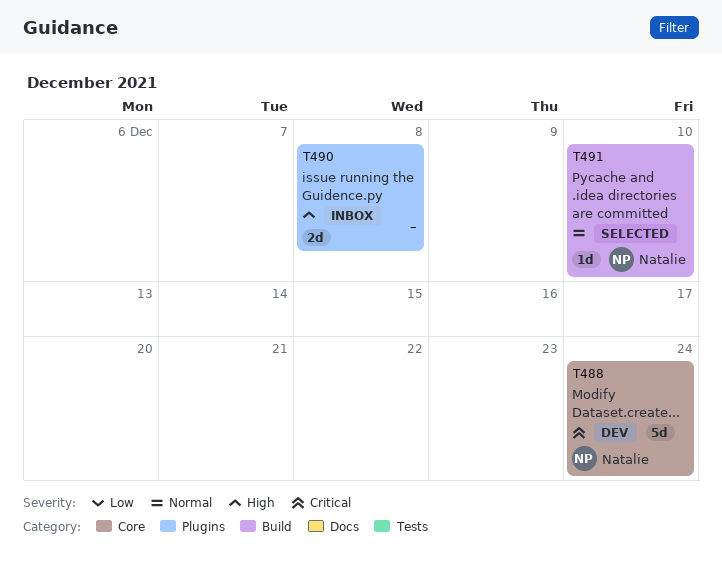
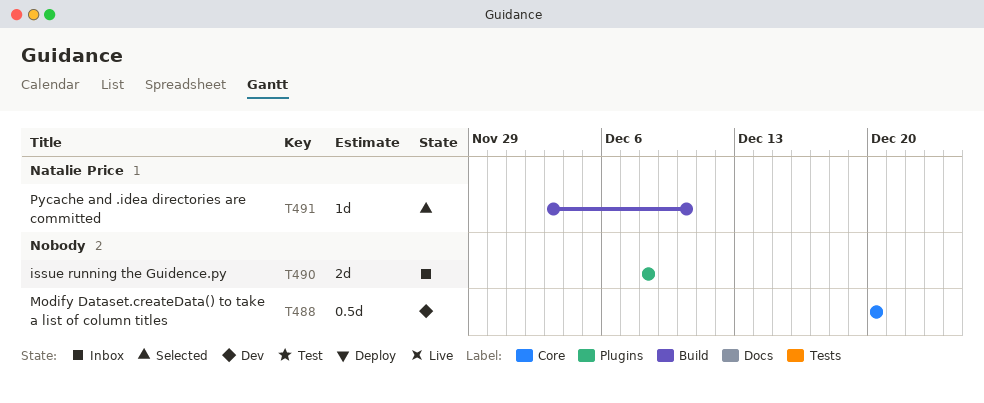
T488, owner: Natalie Price -> none
T488, estimate: 5d -> 0.5d
T488, due: Dec 24 -> Dec 20

